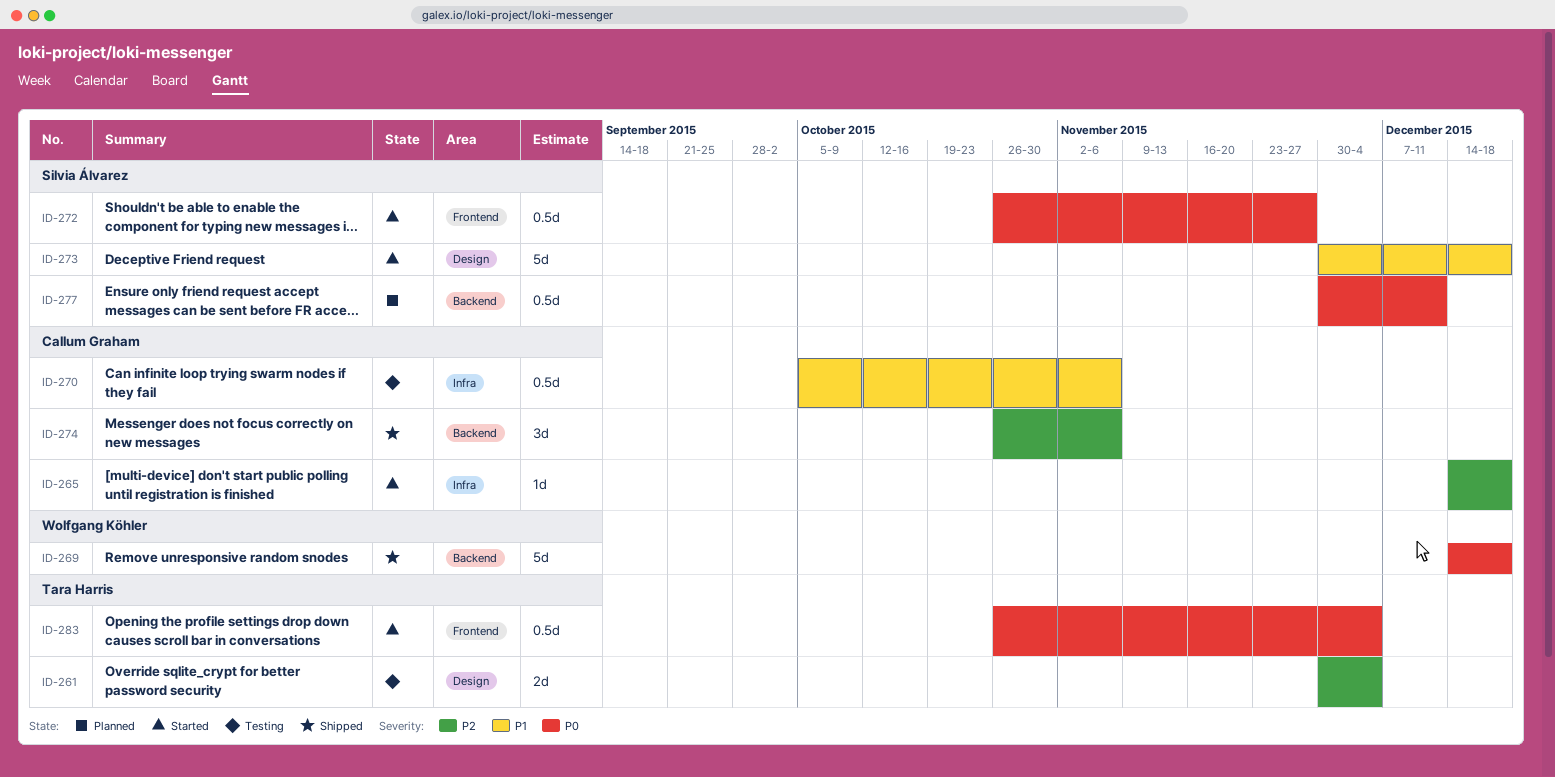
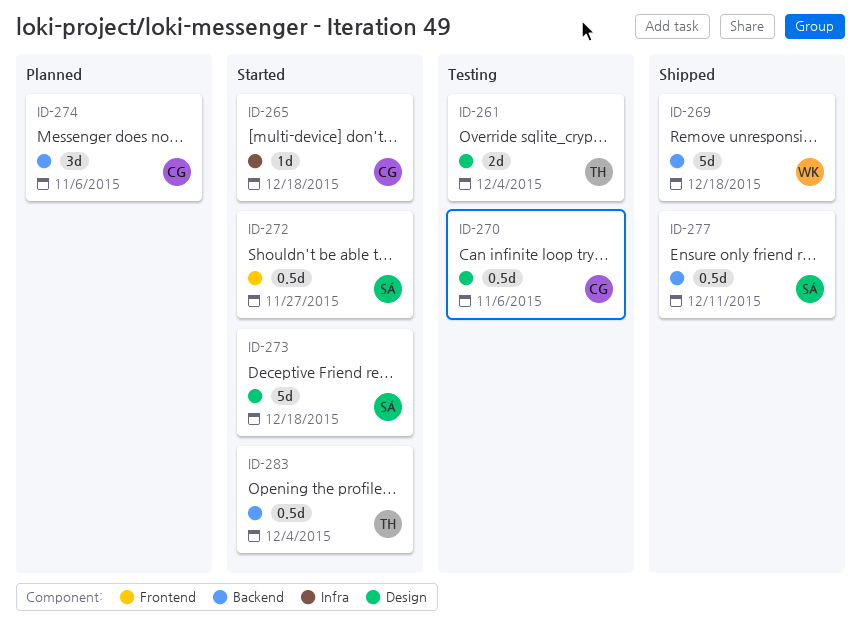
ID-270, label: Infra -> Design
ID-274, status: Shipped -> Planned
ID-277, status: Planned -> Shipped
ID-283, label: Frontend -> Backend

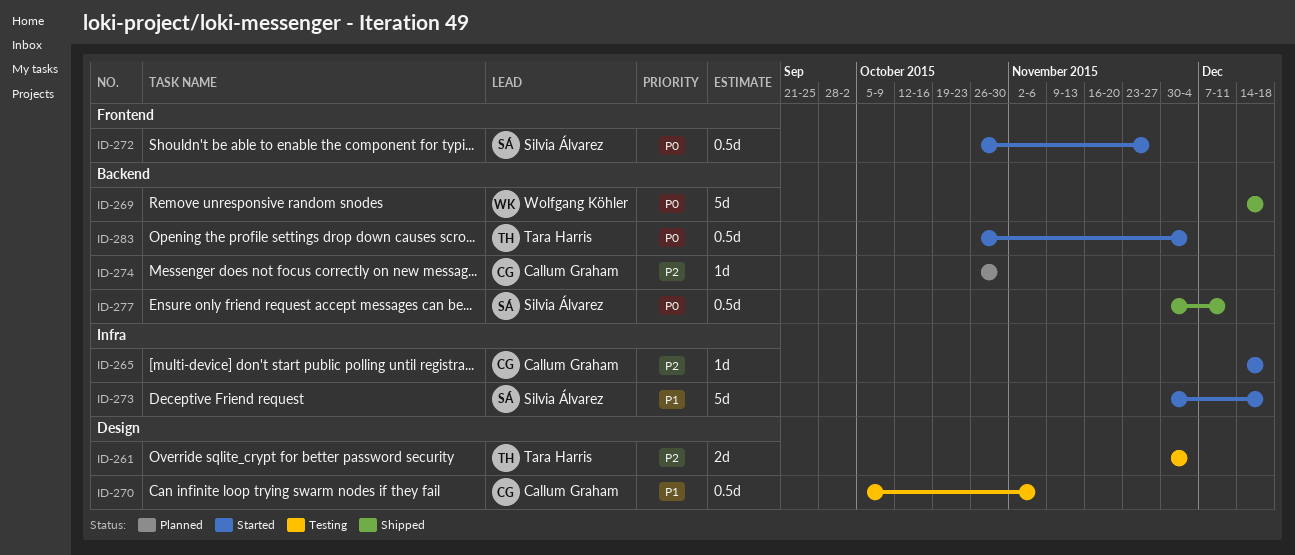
ID-273, label: Design -> Infra
ID-274, estimate: 3d -> 1d
ID-274, due: Nov 6 -> Oct 30

